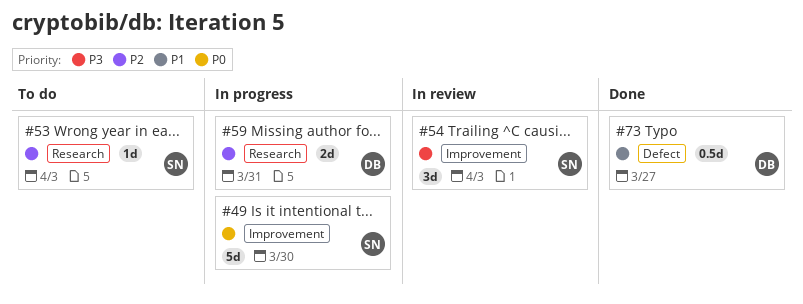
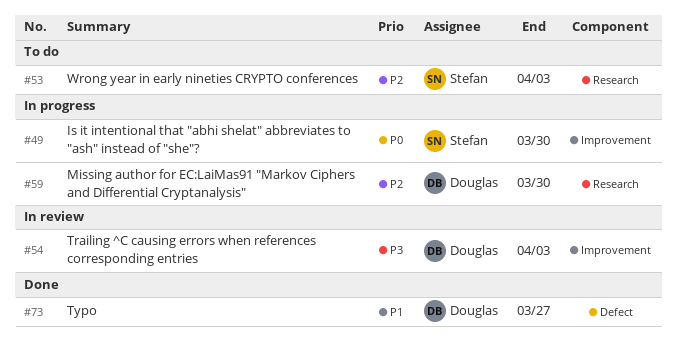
#54, owner: Stefan -> Douglas
#59, due: Mar 31 -> Mar 30

